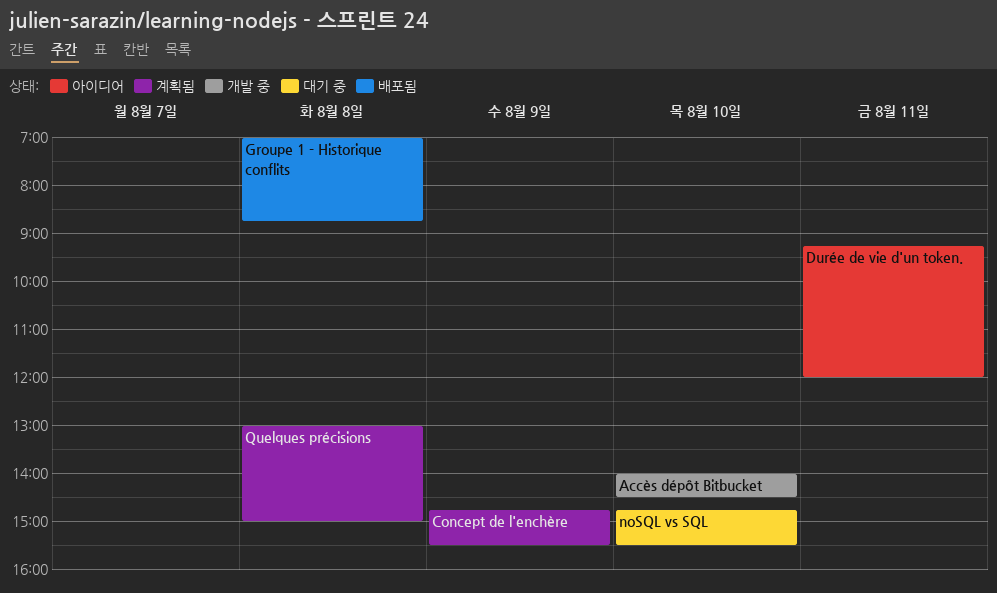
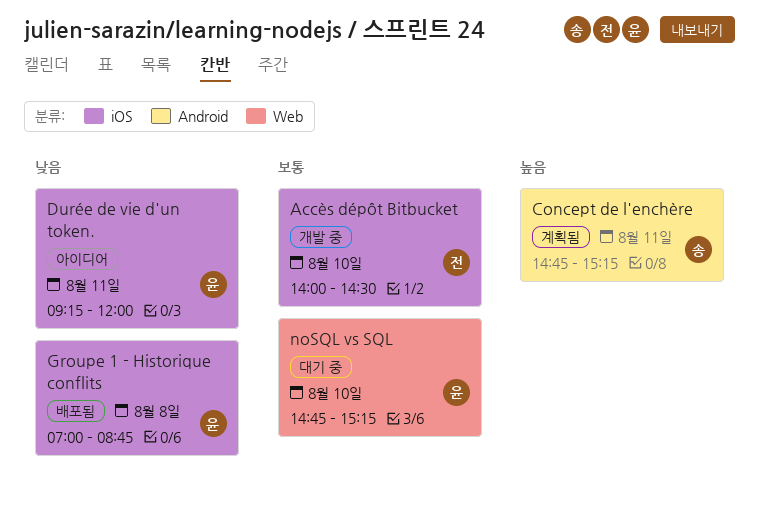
Concept de l'enchère, day: Aug 9 -> Aug 11
Concept de l'enchère, ends: 15:30 -> 15:15
noSQL vs SQL, ends: 15:30 -> 15:15
Quelques précisions: present -> none

